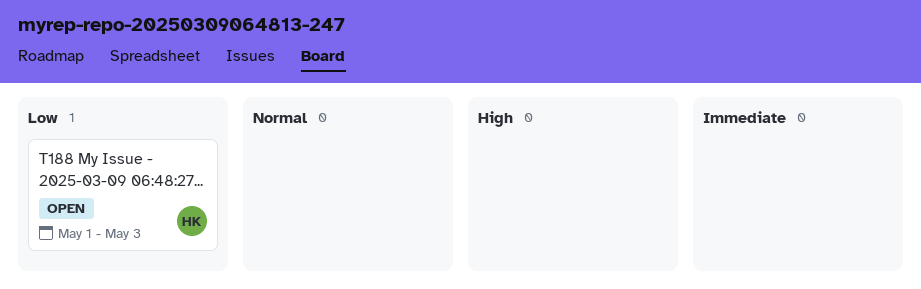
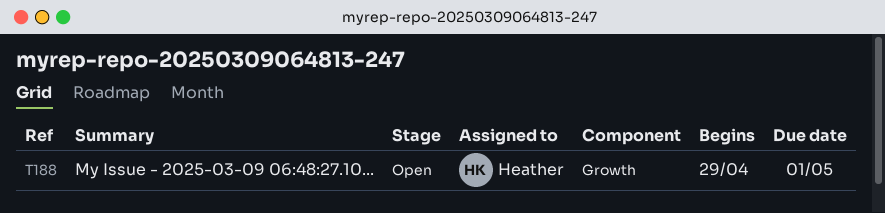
T188, start: May 1 -> Apr 29
T188, due: May 3 -> May 1

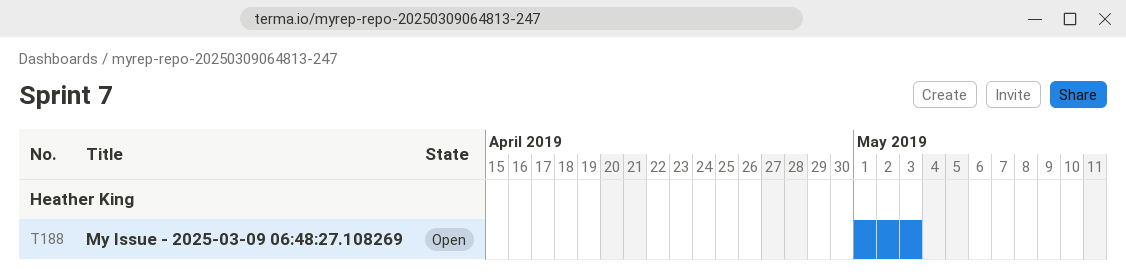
T188, start: Apr 29 -> May 1
T188, due: May 1 -> May 3

